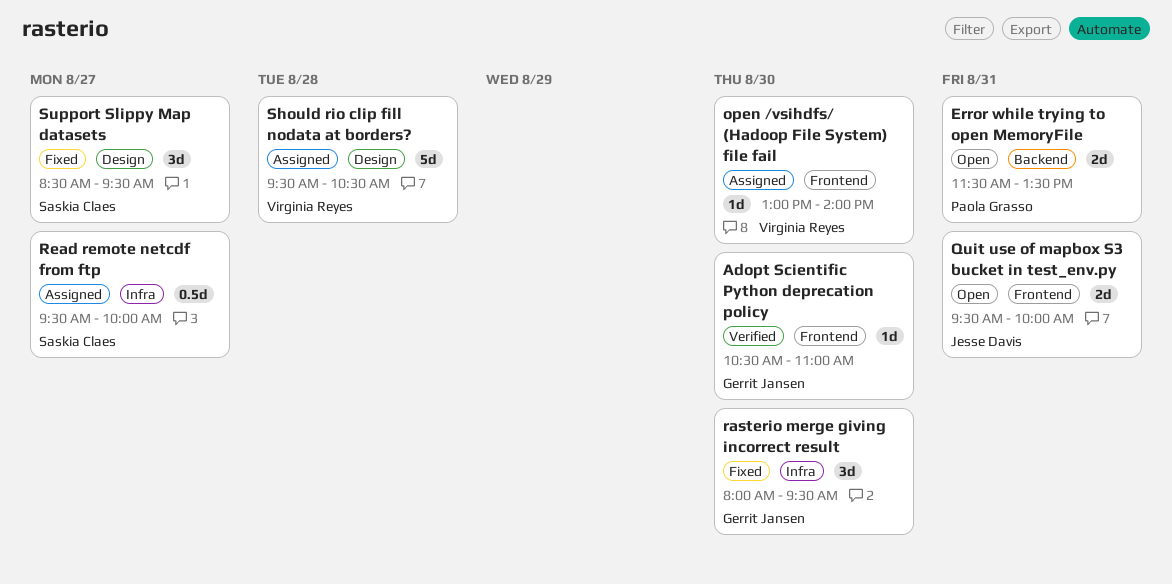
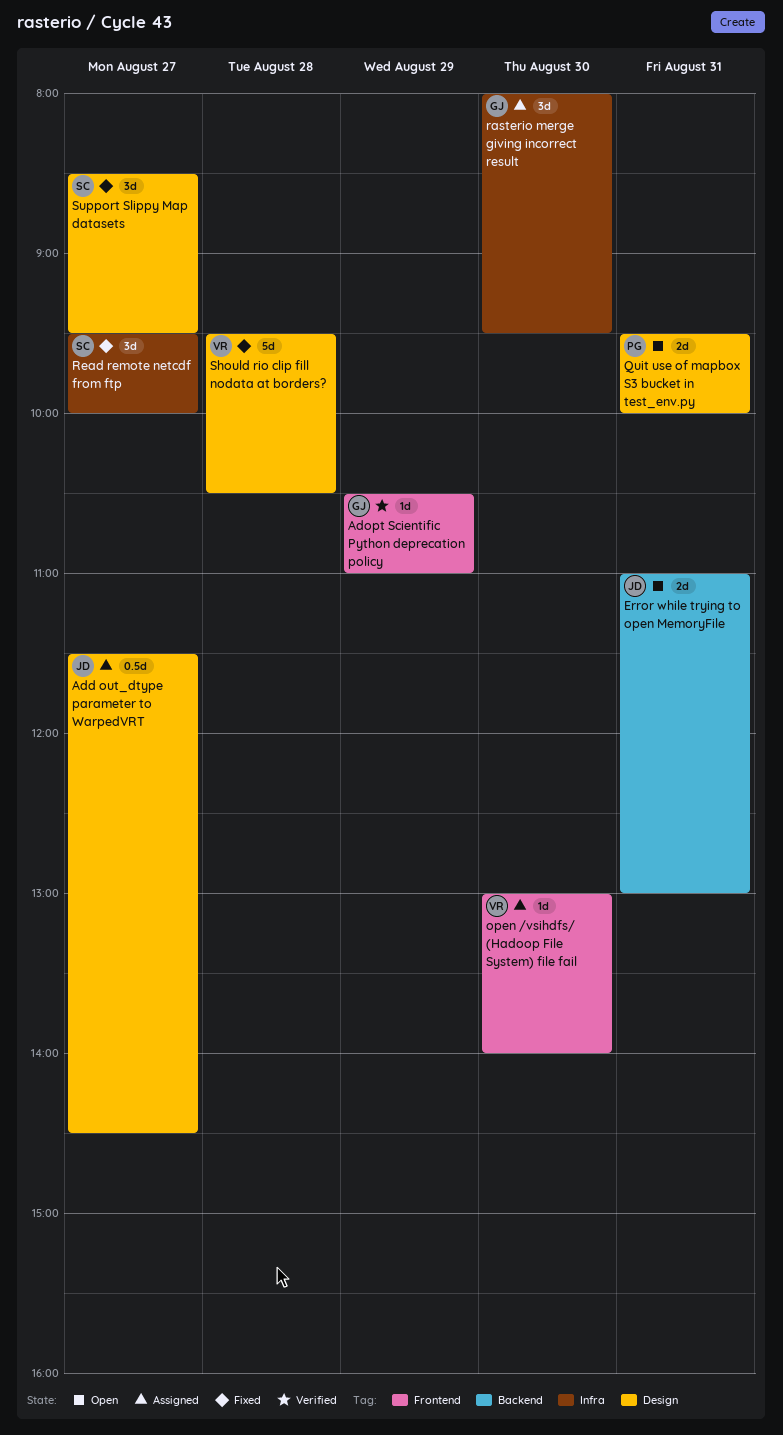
Add out_dtype parameter to WarpedVRT: none -> present
Adopt Scientific Python deprecation policy, day: Aug 30 -> Aug 29
Error while trying to open MemoryFile, owner: Paola Grasso -> Jesse Davis
Error while trying to open MemoryFile, begins: 11:30 -> 11:00
Error while trying to open MemoryFile, ends: 13:30 -> 13:00
Quit use of mapbox S3 bucket in test_env.py, owner: Jesse Davis -> Paola Grasso
Quit use of mapbox S3 bucket in test_env.py, label: Frontend -> Design
rasterio merge giving incorrect result, status: Fixed -> Assigned
Read remote netcdf from ftp, status: Assigned -> Fixed
Read remote netcdf from ftp, estimate: 0.5d -> 3d
Should rio clip fill nodata at borders?, status: Assigned -> Fixed

